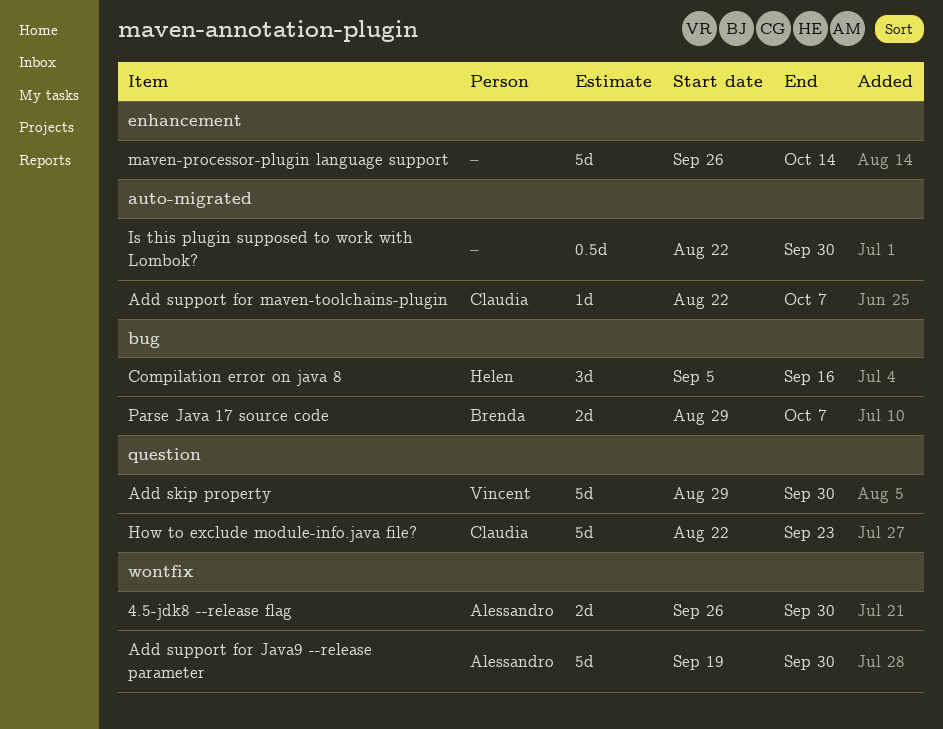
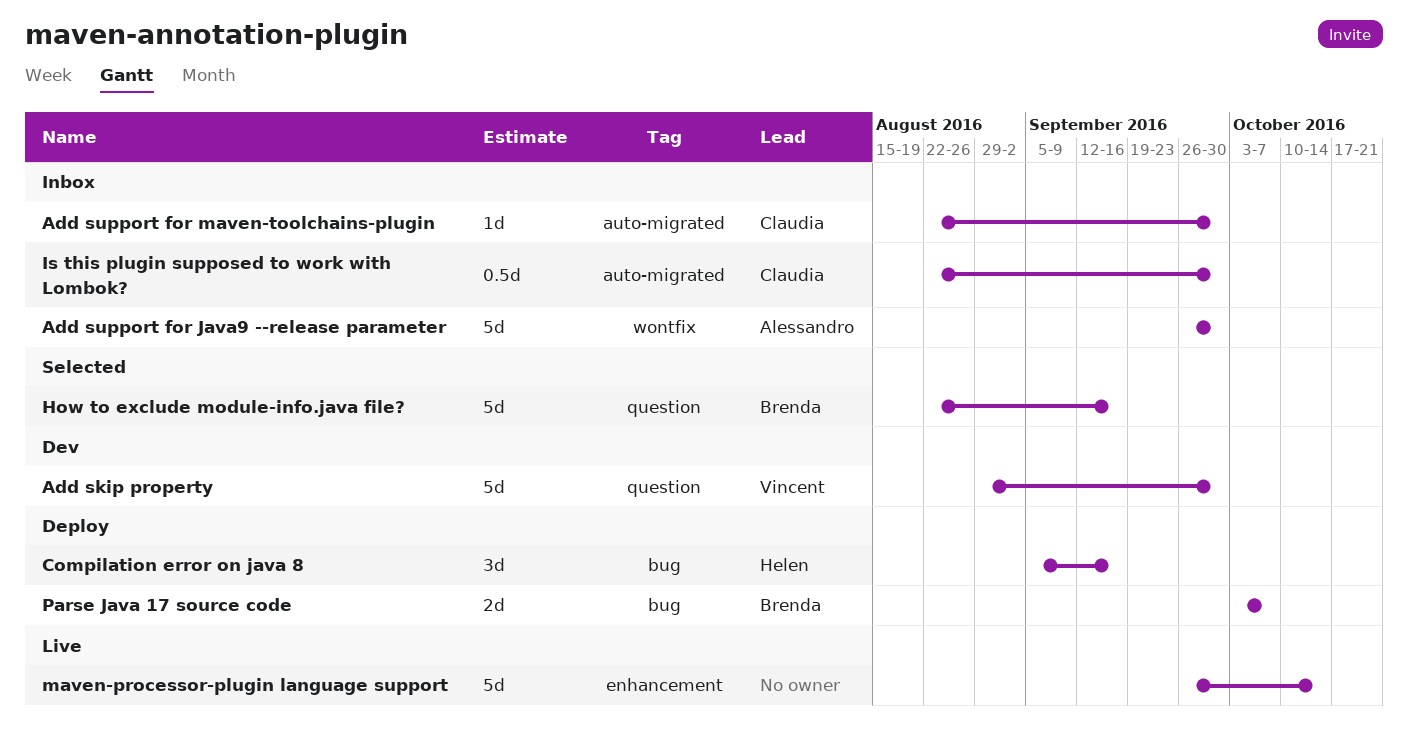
4.5-jdk8 --release flag: present -> none
Add support for Java9 --release parameter, start: Sep 19 -> Sep 26
Add support for maven-toolchains-plugin, due: Oct 7 -> Sep 30
How to exclude module-info.java file?, owner: Claudia -> Brenda
How to exclude module-info.java file?, due: Sep 23 -> Sep 16
Is this plugin supposed to work with Lombok?, owner: none -> Claudia
Parse Java 17 source code, start: Aug 29 -> Oct 3

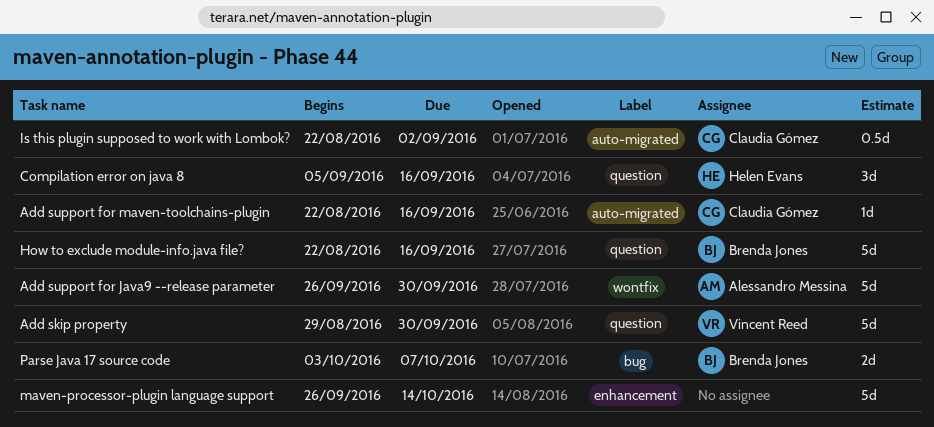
Add support for maven-toolchains-plugin, due: Sep 30 -> Sep 16
Compilation error on java 8, label: bug -> question
Is this plugin supposed to work with Lombok?, due: Sep 30 -> Sep 2

